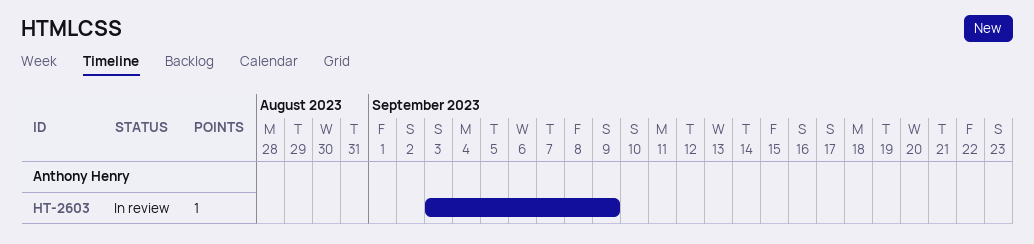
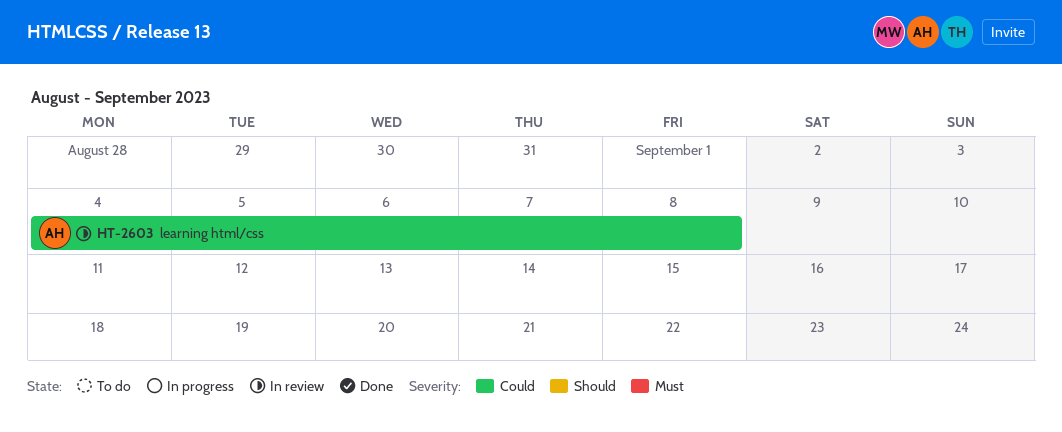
HT-2603, start: Sep 3 -> Sep 4
HT-2603, due: Sep 9 -> Sep 8

